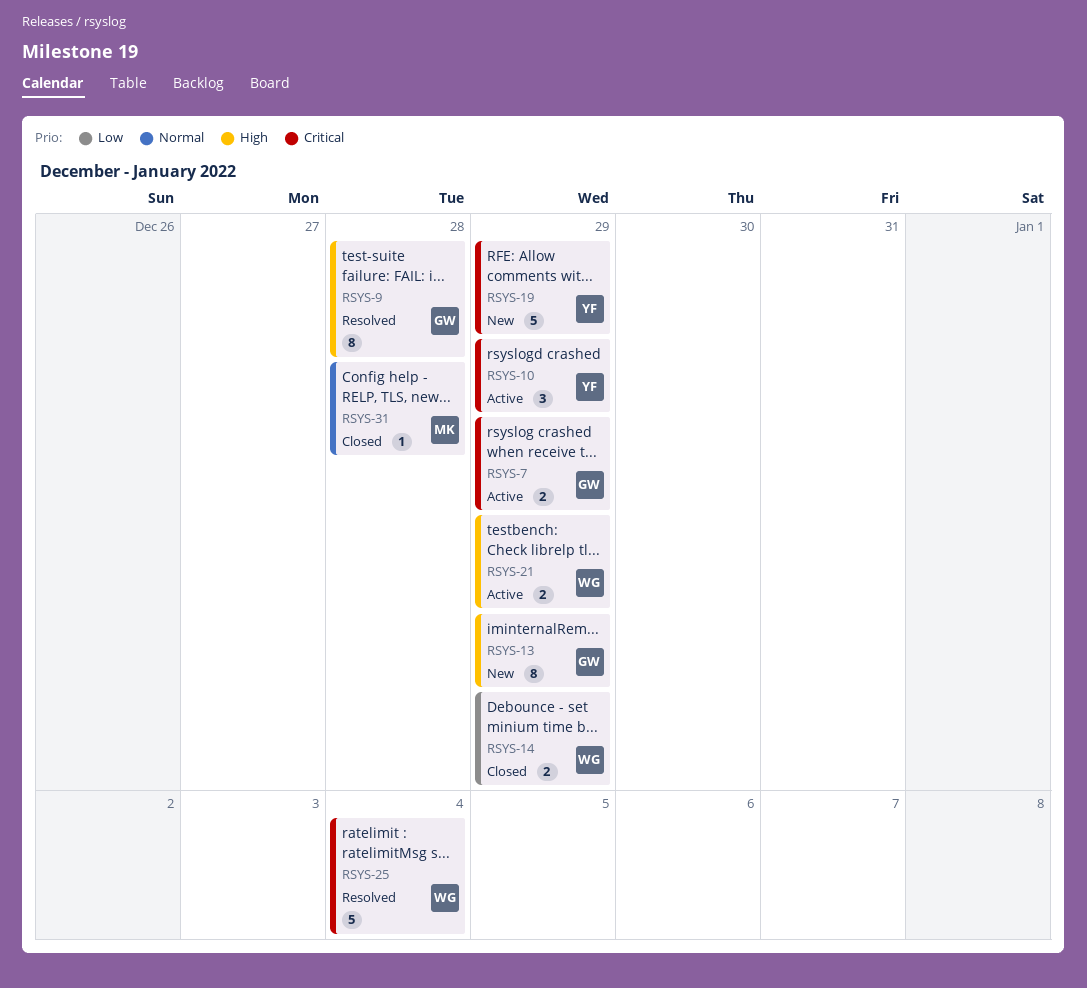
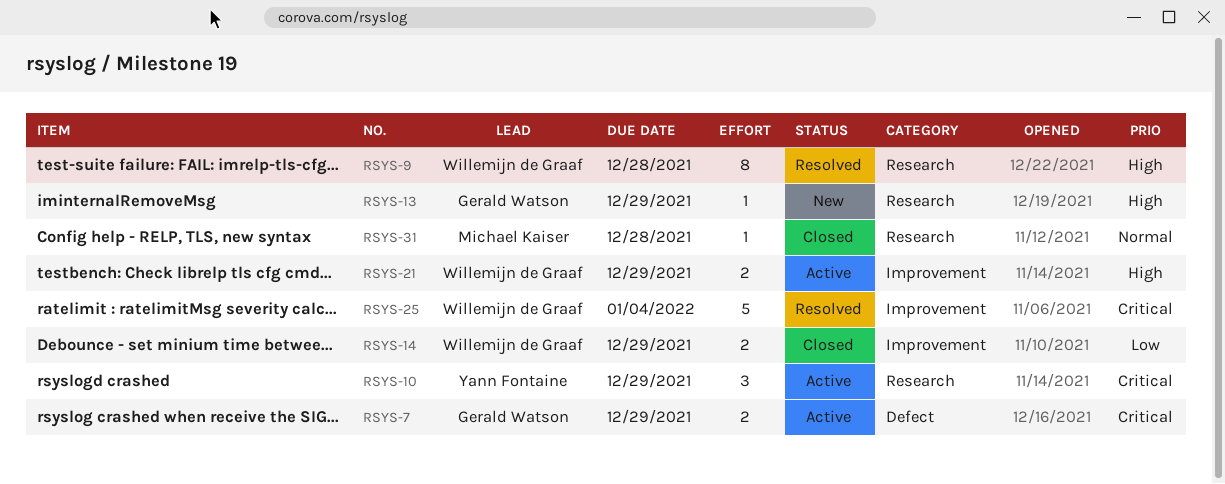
RSYS-9, owner: Gerald Watson -> Willemijn de Graaf
RSYS-13, estimate: 8 -> 1
RSYS-19: present -> none

